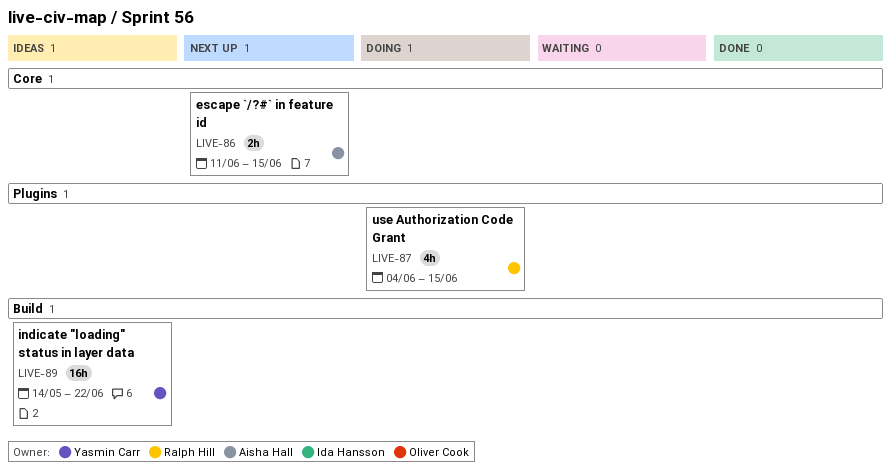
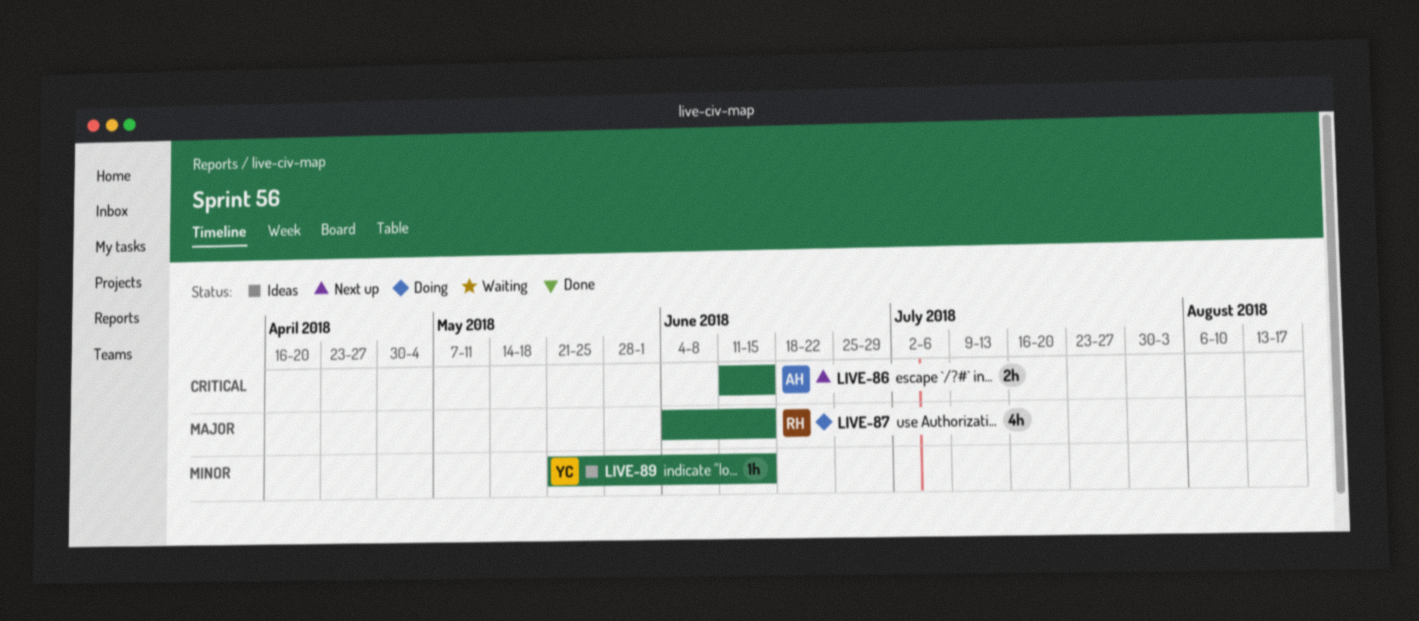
LIVE-89, estimate: 16h -> 1h
LIVE-89, start: May 14 -> May 21
LIVE-89, due: Jun 22 -> Jun 15

